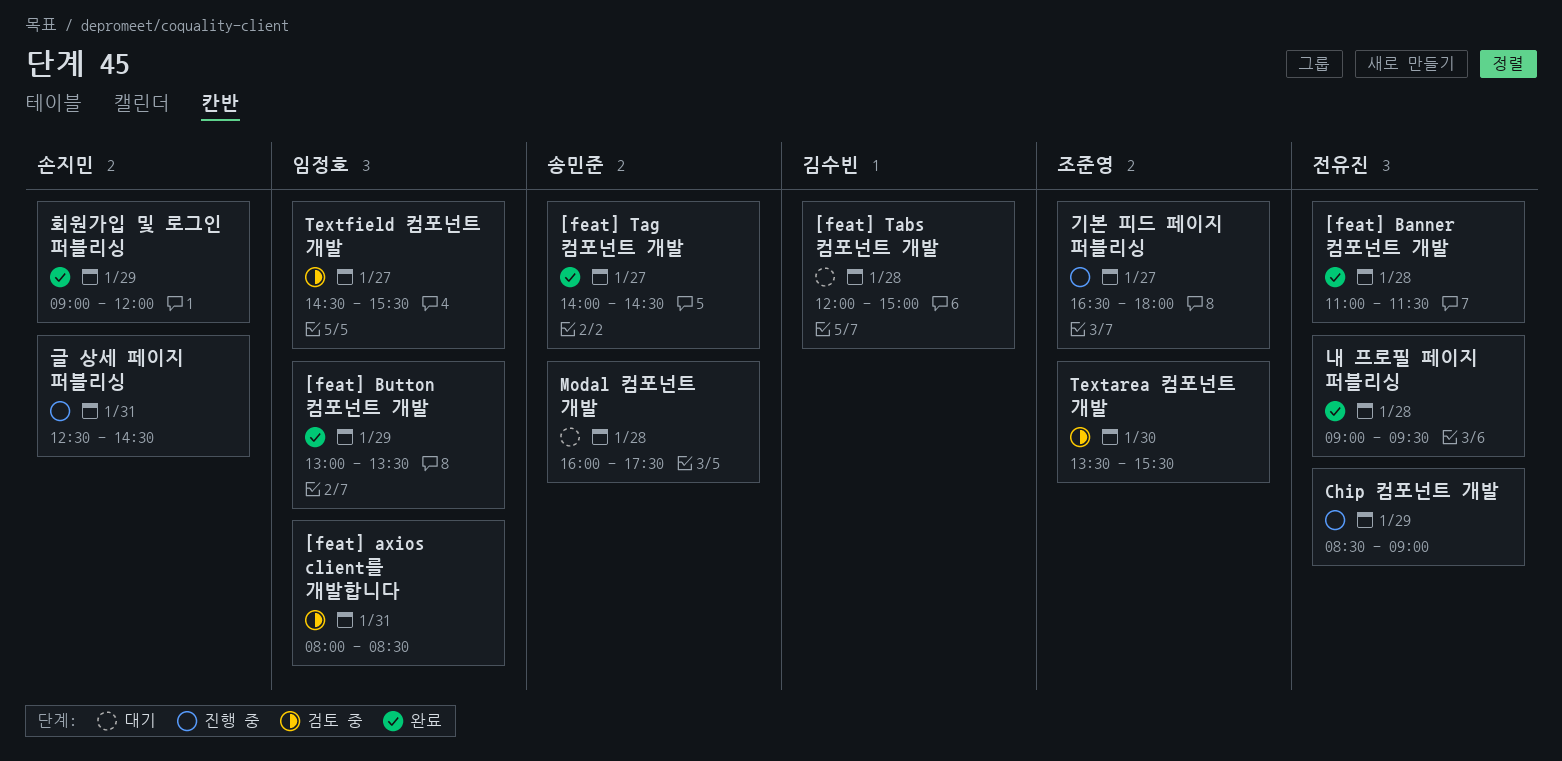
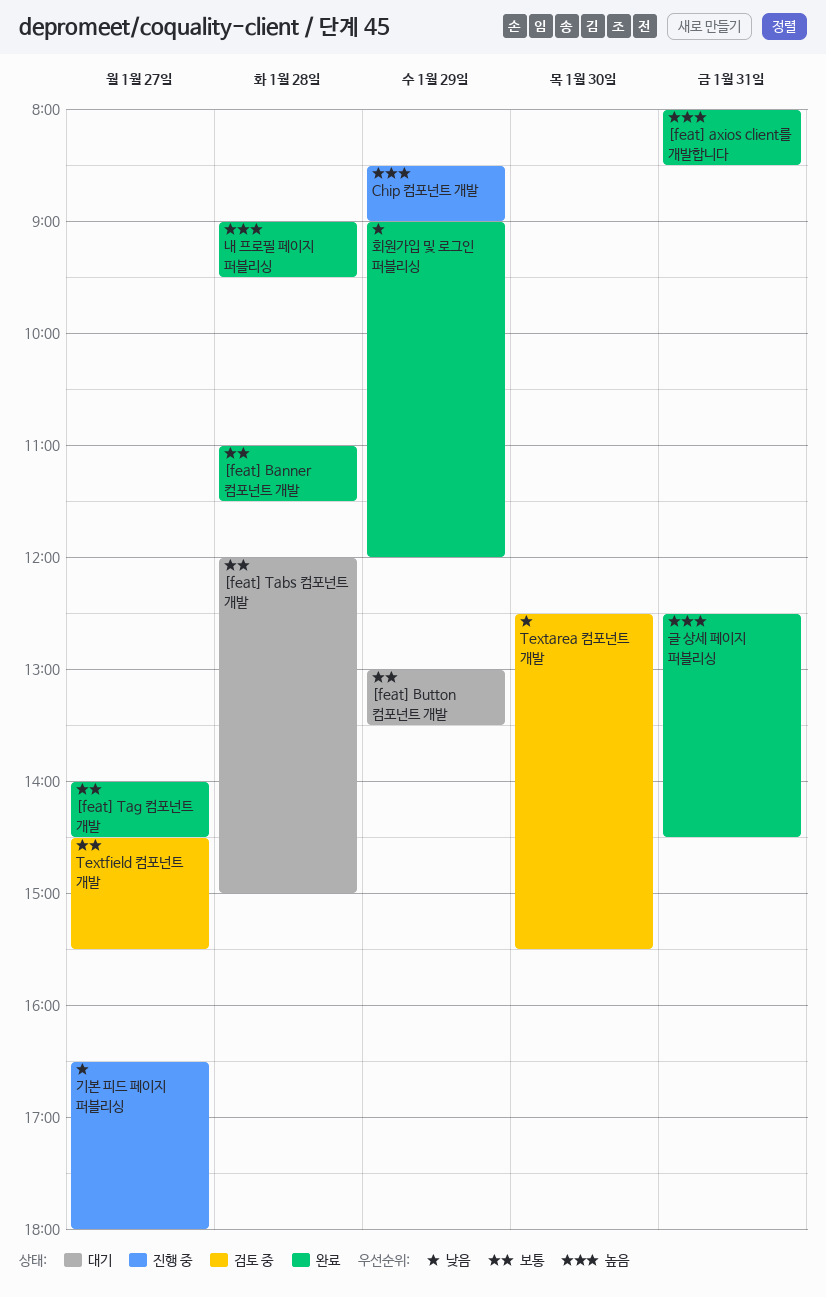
[feat] axios client를 개발합니다, status: 검토 중 -> 완료
[feat] Button 컴포넌트 개발, status: 완료 -> 대기
Modal 컴포넌트 개발: present -> none
Textarea 컴포넌트 개발, begins: 13:30 -> 12:30
글 상세 페이지 퍼블리싱, status: 진행 중 -> 완료

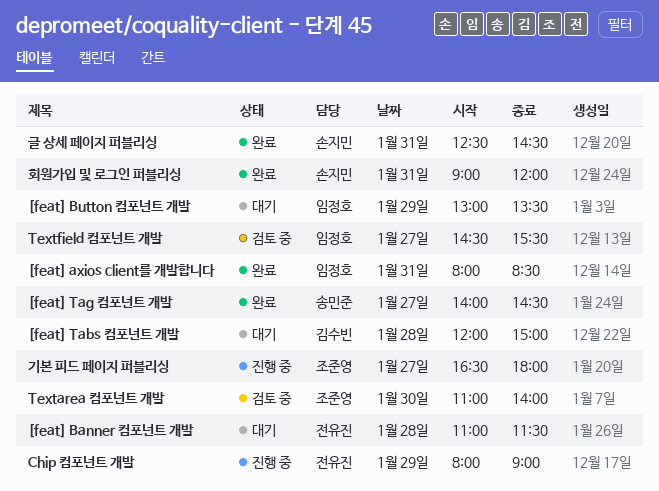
[feat] Banner 컴포넌트 개발, status: 완료 -> 대기
Chip 컴포넌트 개발, begins: 08:30 -> 08:00
Textarea 컴포넌트 개발, begins: 12:30 -> 11:00
Textarea 컴포넌트 개발, ends: 15:30 -> 14:00
내 프로필 페이지 퍼블리싱: present -> none
회원가입 및 로그인 퍼블리싱, day: Jan 29 -> Jan 31

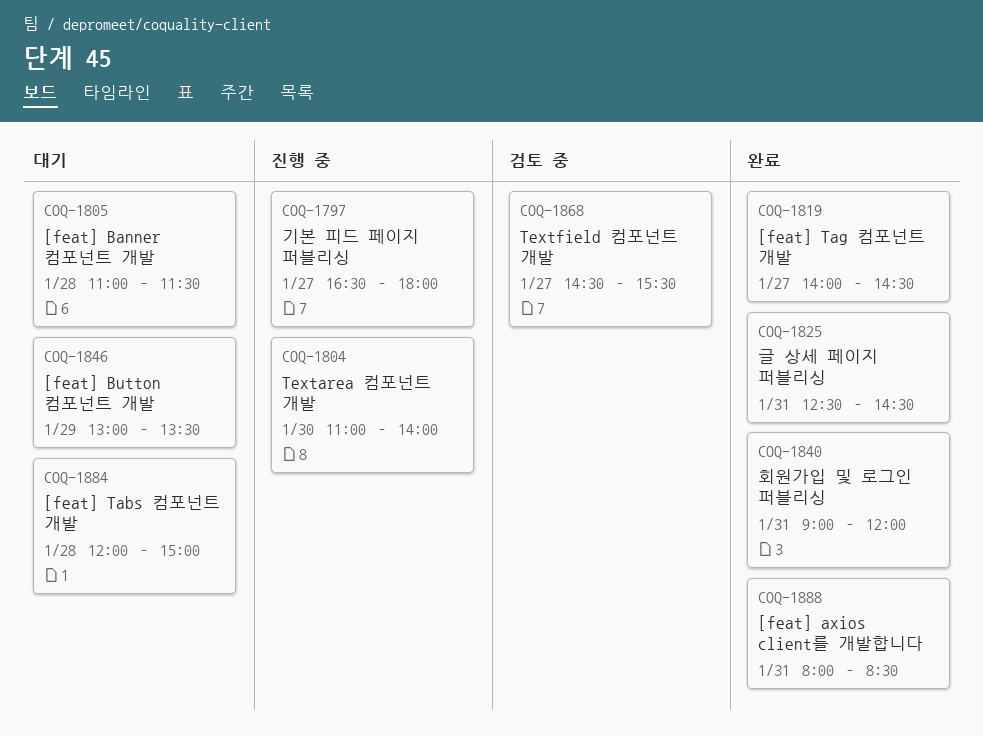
Chip 컴포넌트 개발: present -> none
Textarea 컴포넌트 개발, status: 검토 중 -> 진행 중

